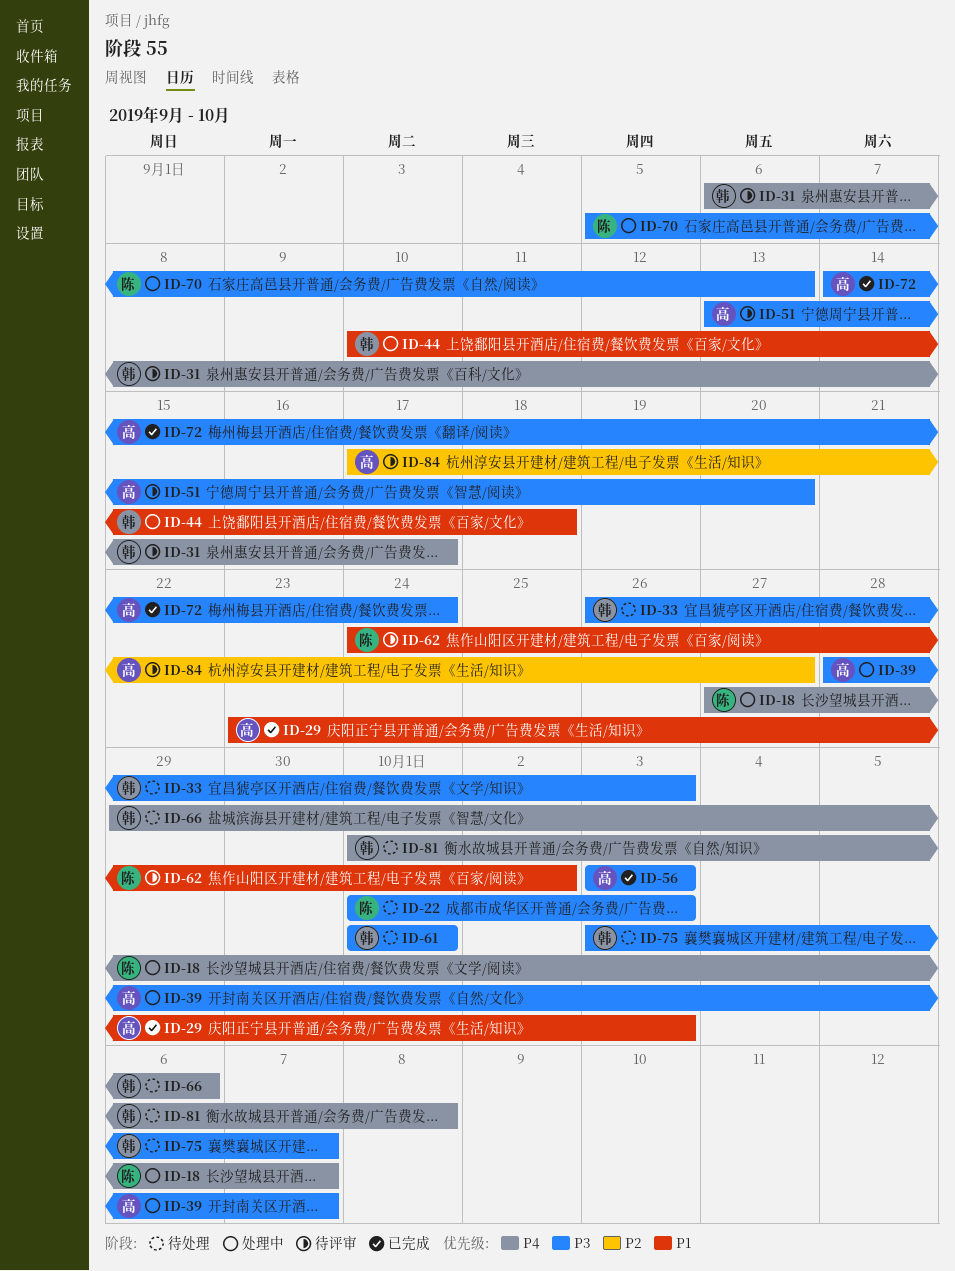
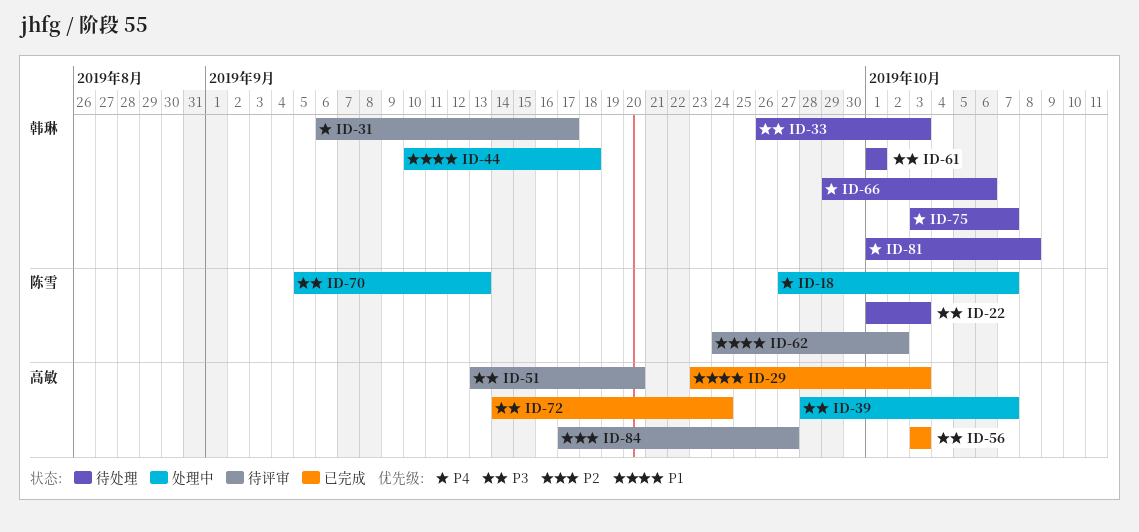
ID-75, priority: P3 -> P4

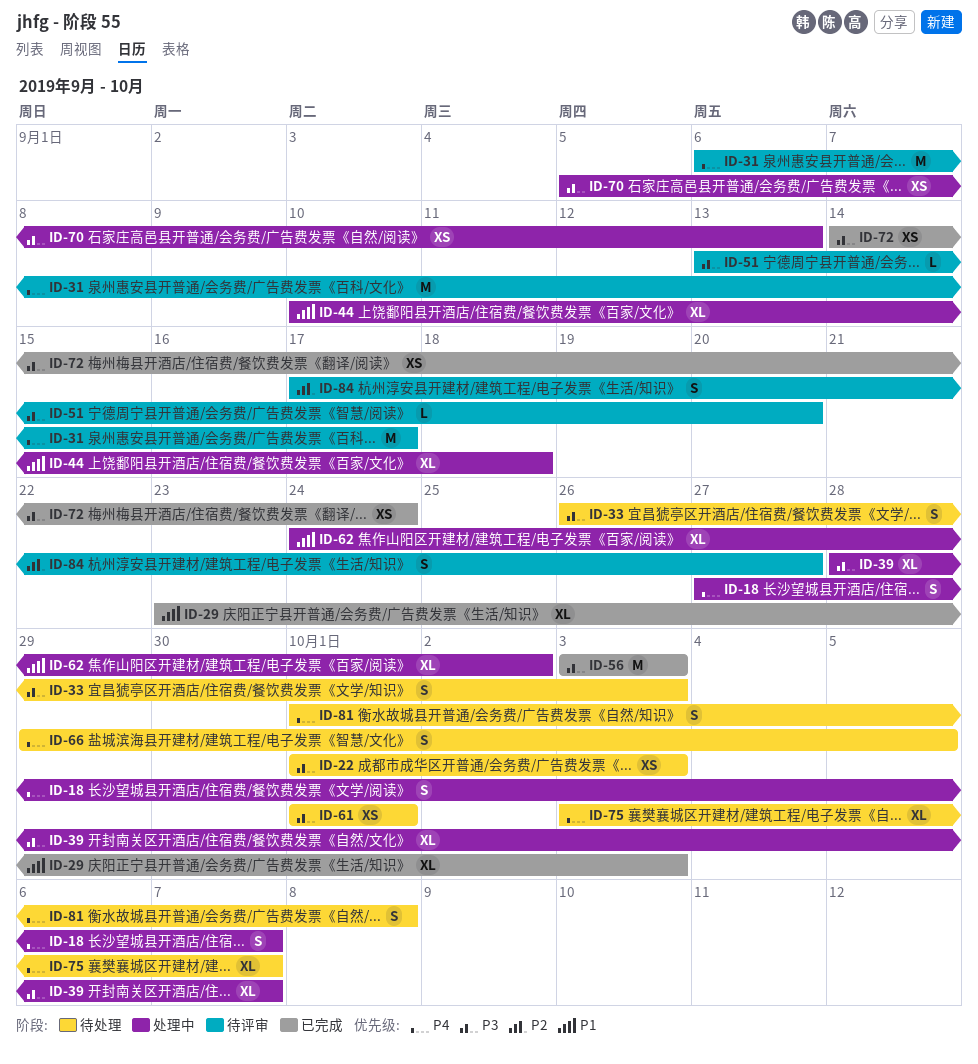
ID-62, status: 待评审 -> 处理中
ID-66, due: Oct 6 -> Oct 5

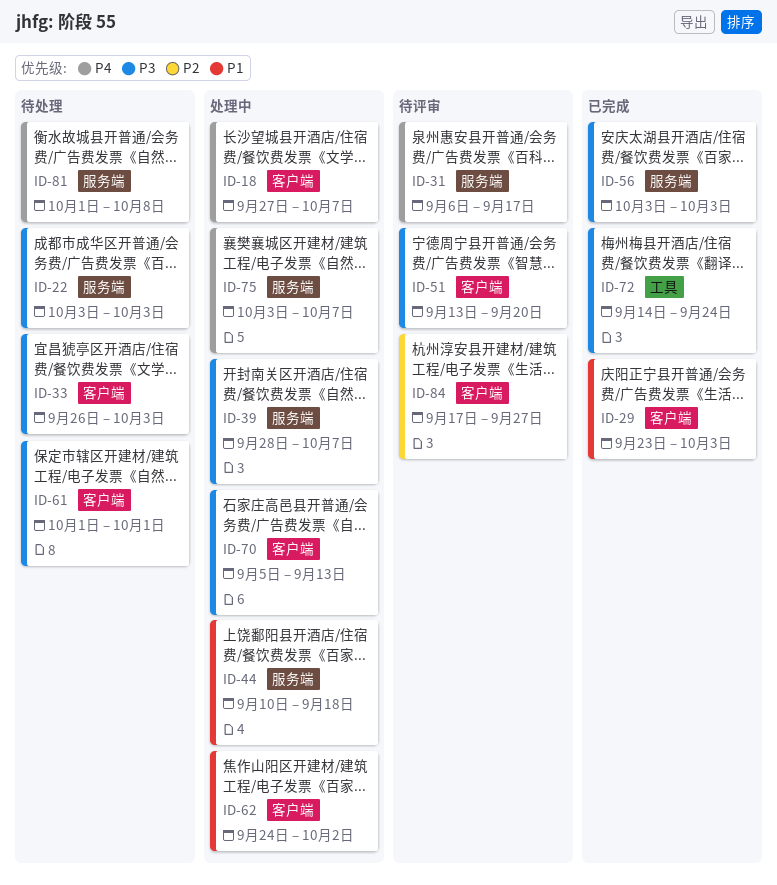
ID-22, start: Oct 1 -> Oct 3
ID-66: present -> none
ID-75, status: 待处理 -> 处理中

